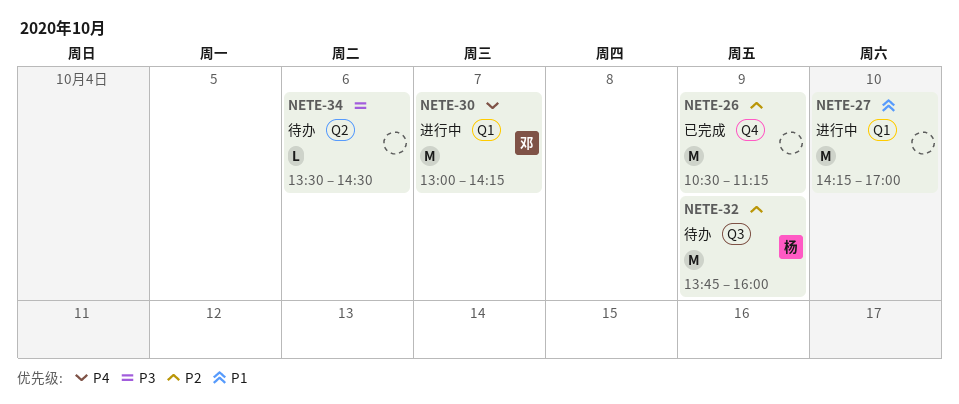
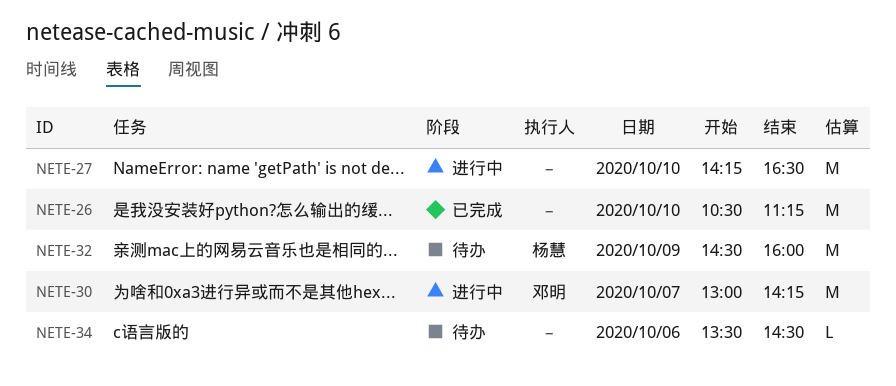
NETE-26, day: Oct 9 -> Oct 10
NETE-27, ends: 17:00 -> 16:30
NETE-32, begins: 13:45 -> 14:30

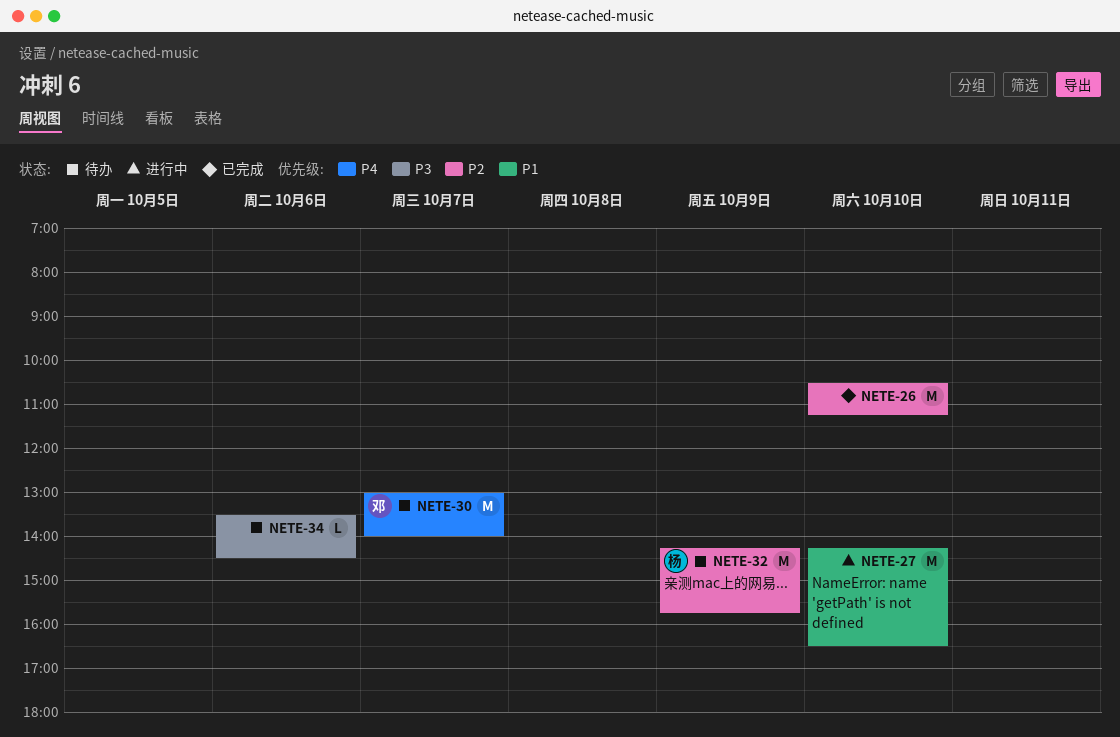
NETE-30, status: 进行中 -> 待办
NETE-30, ends: 14:15 -> 14:00
NETE-32, begins: 14:30 -> 14:15
NETE-32, ends: 16:00 -> 15:45

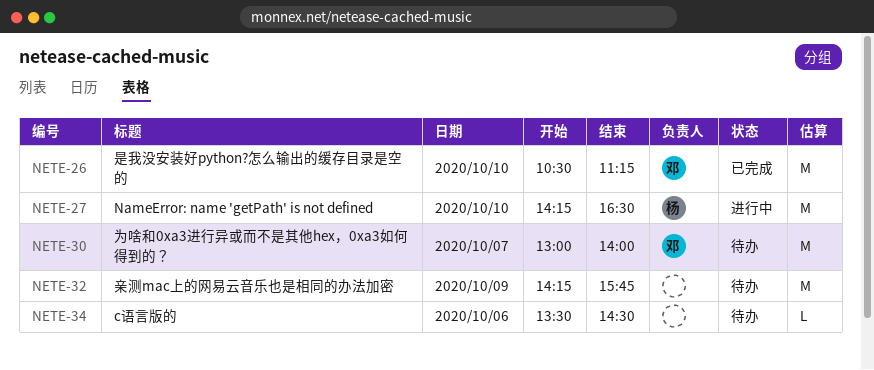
NETE-26, owner: none -> 邓
NETE-27, owner: none -> 杨
NETE-32, owner: 杨 -> none

